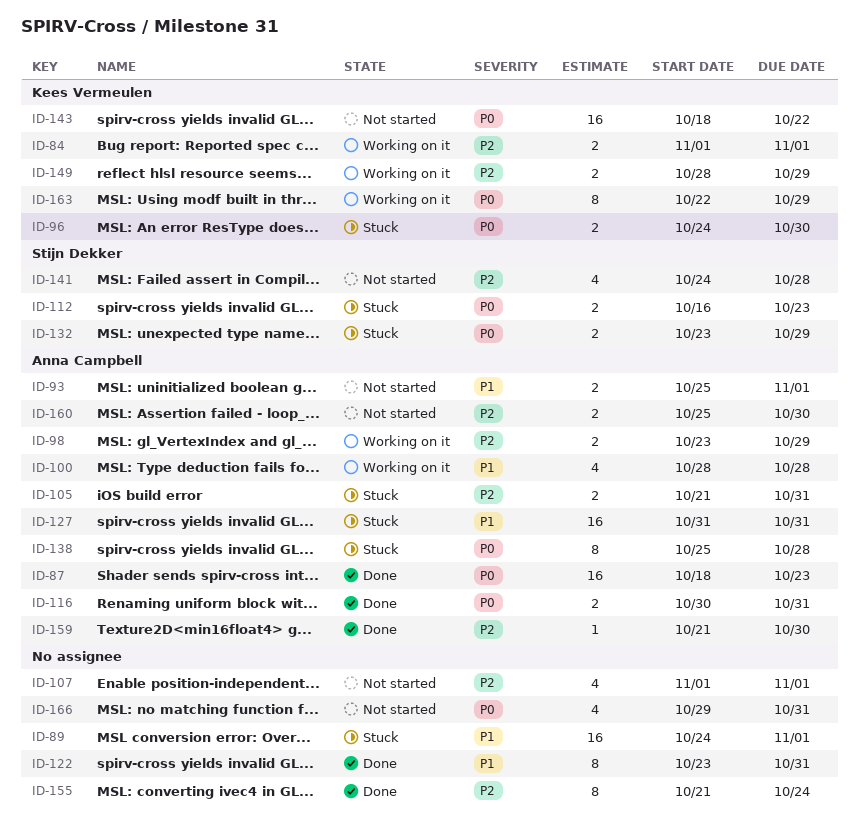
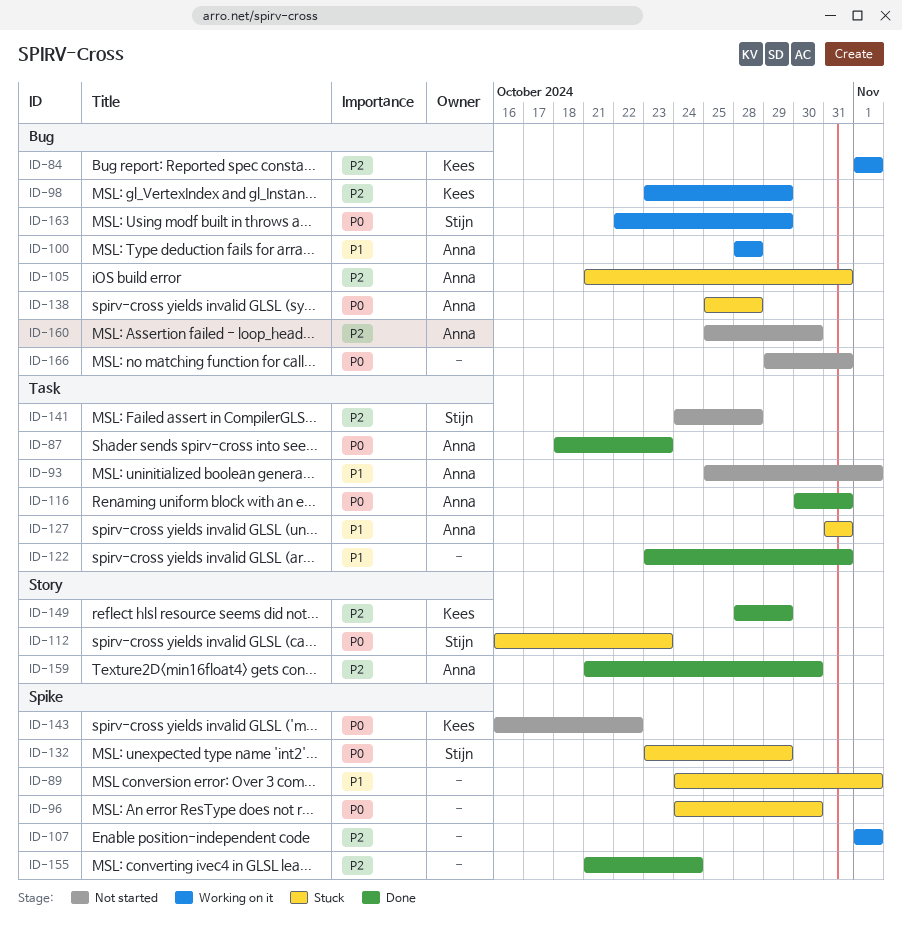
ID-96, owner: Kees Vermeulen -> none
ID-98, owner: Anna Campbell -> Kees Vermeulen
ID-107, status: Not started -> Working on it
ID-143, start: Oct 18 -> Oct 16
ID-149, status: Working on it -> Done
ID-163, owner: Kees Vermeulen -> Stijn Dekker

